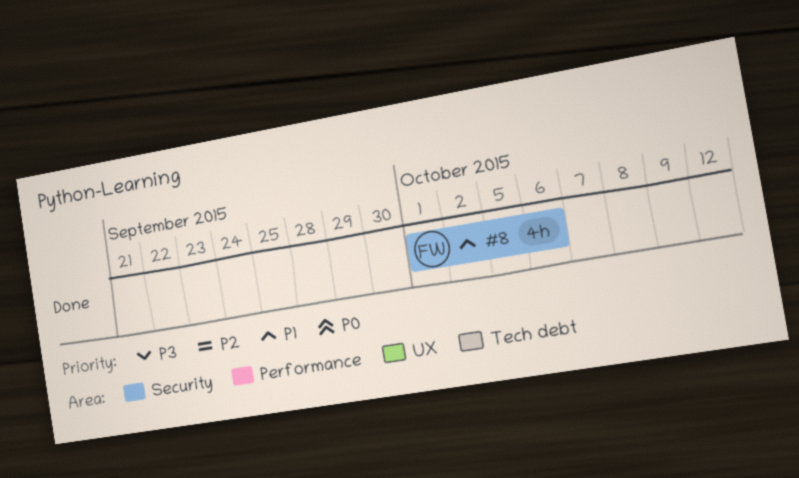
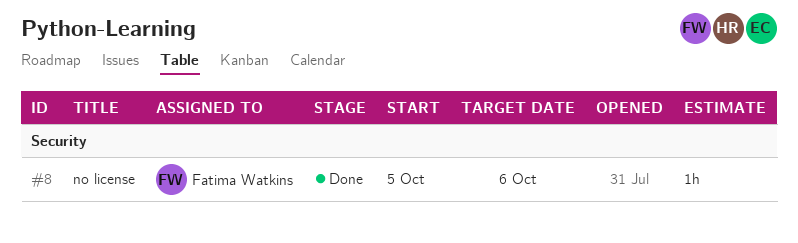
#8, estimate: 4h -> 1h
#8, start: Oct 1 -> Oct 5

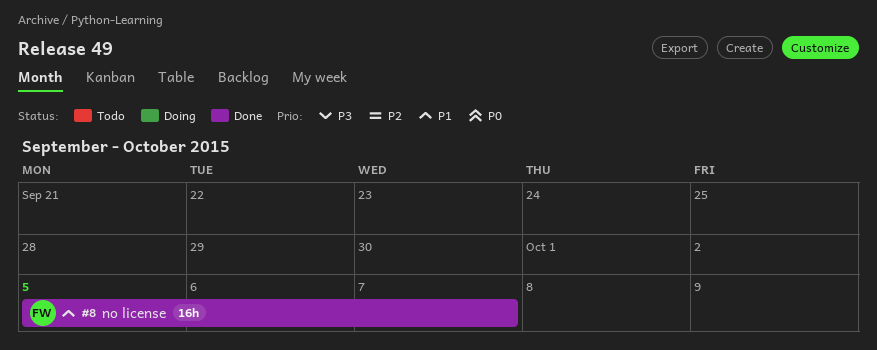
#8, estimate: 1h -> 16h
#8, due: Oct 6 -> Oct 7

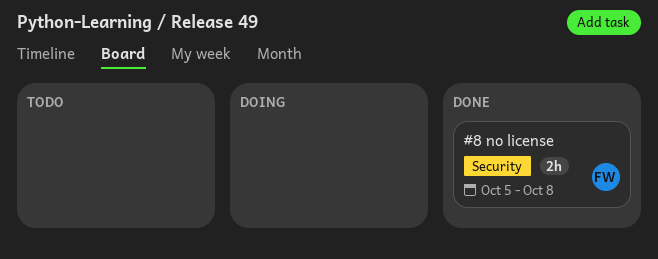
#8, estimate: 16h -> 2h
#8, due: Oct 7 -> Oct 8

